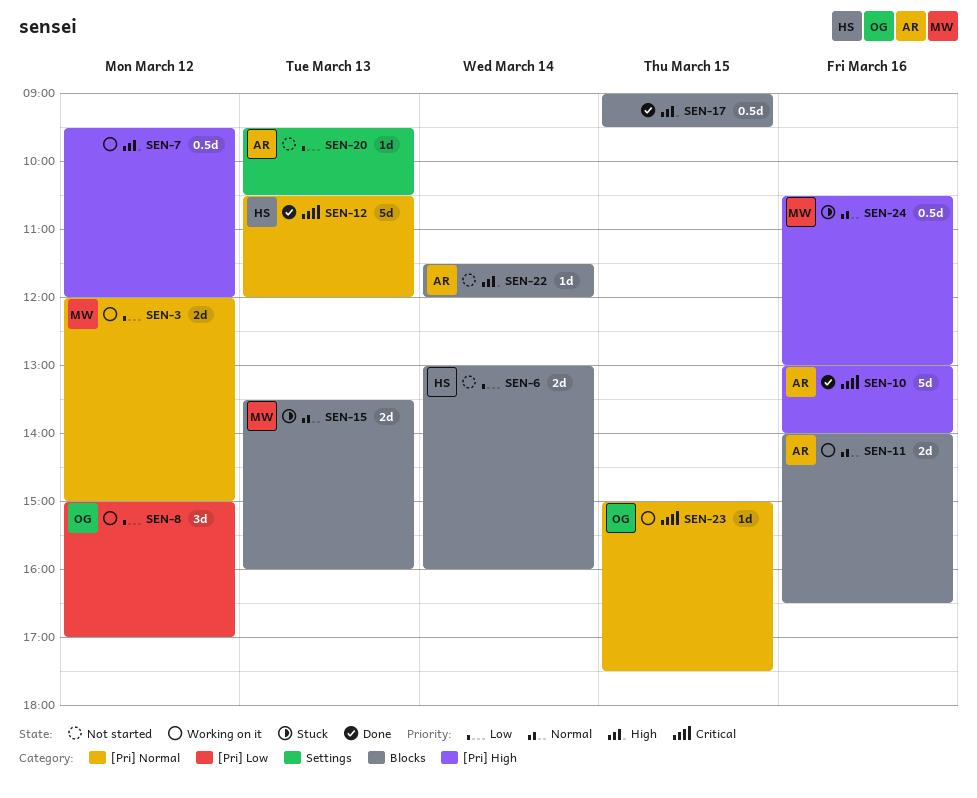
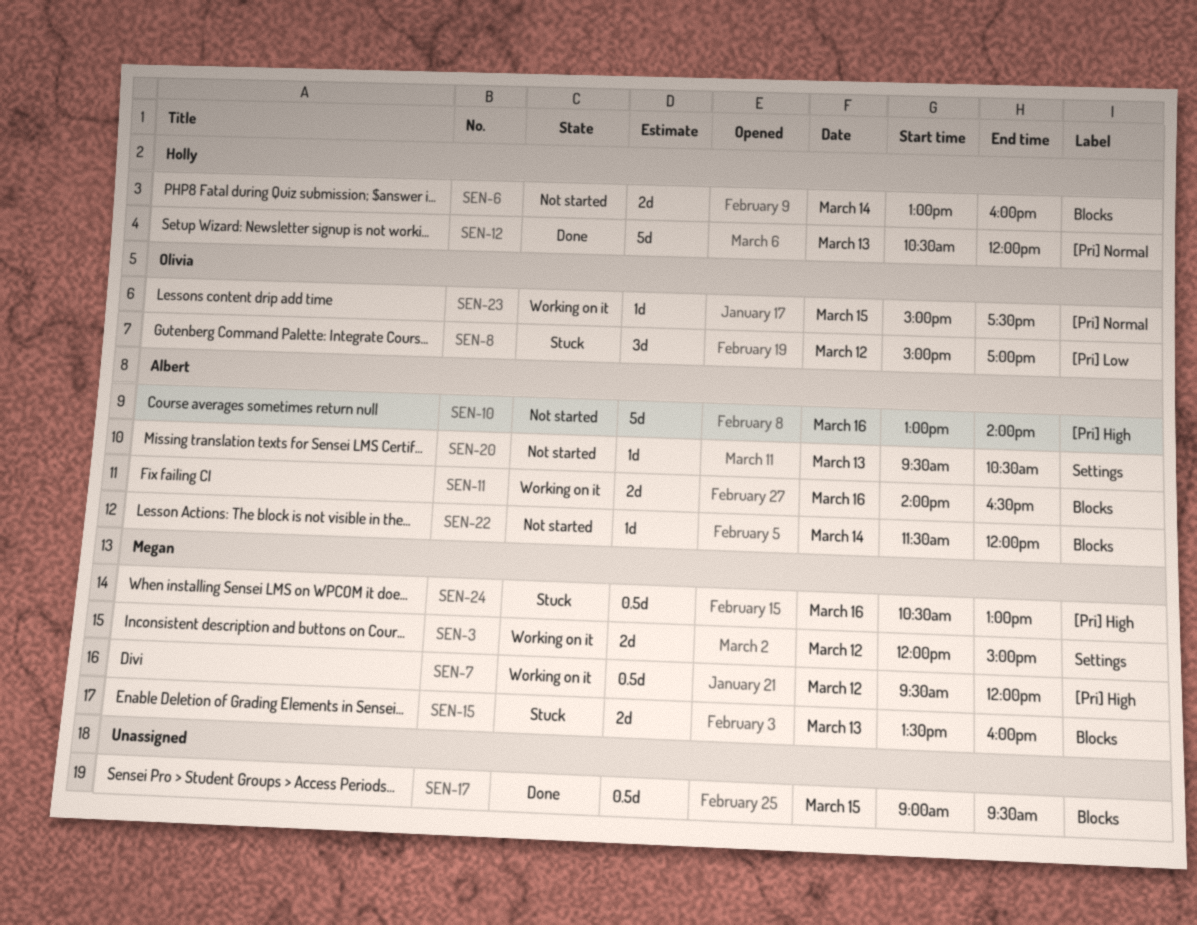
SEN-3, label: [Pri] Normal -> Settings
SEN-7, owner: none -> Megan
SEN-8, status: Working on it -> Stuck
SEN-10, status: Done -> Not started

